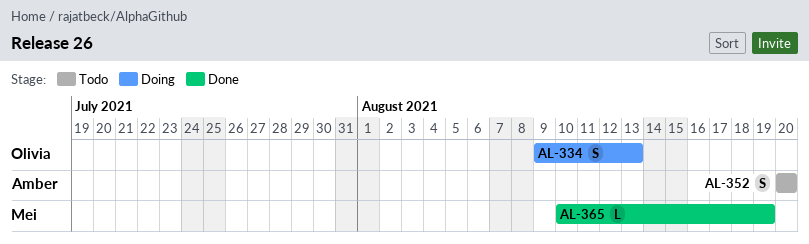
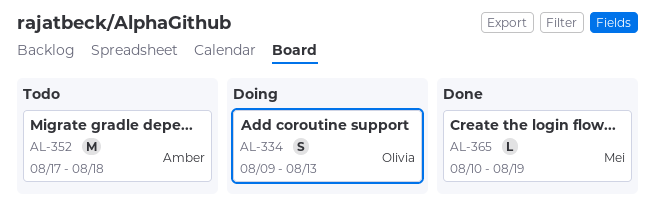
AL-352, estimate: S -> M
AL-352, start: Aug 20 -> Aug 17
AL-352, due: Aug 20 -> Aug 18

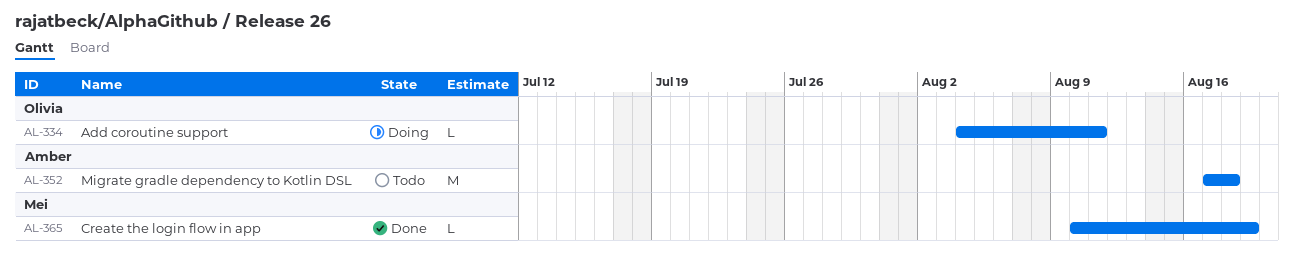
AL-334, estimate: S -> L
AL-334, start: Aug 9 -> Aug 4
AL-334, due: Aug 13 -> Aug 11

